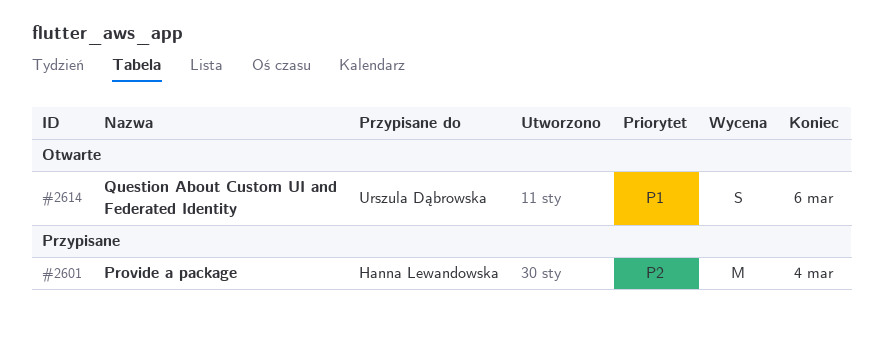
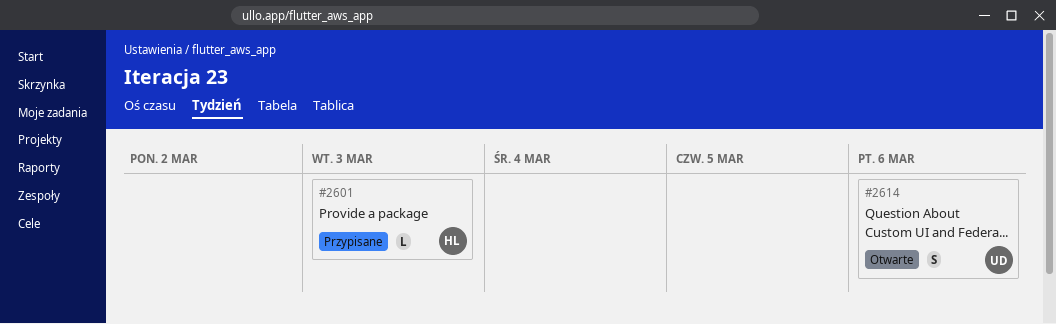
#2601, estimate: M -> L
#2601, due: Mar 4 -> Mar 3

